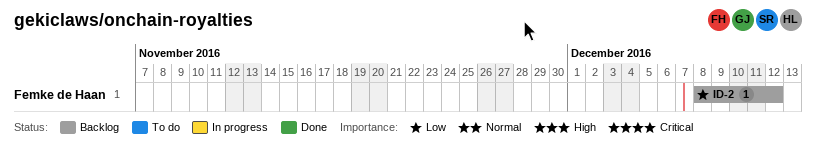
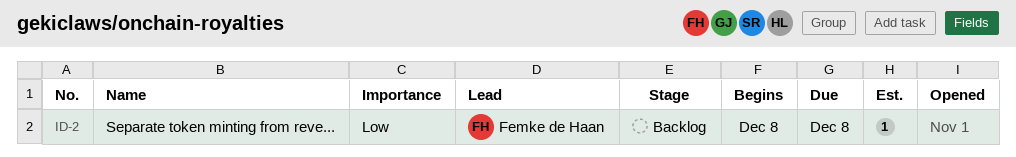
ID-2, due: Dec 12 -> Dec 8

